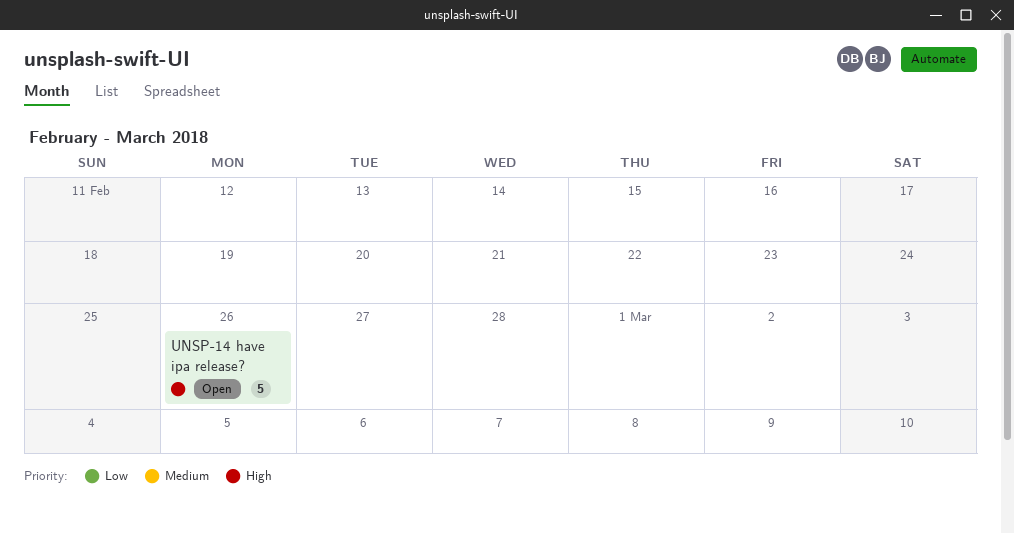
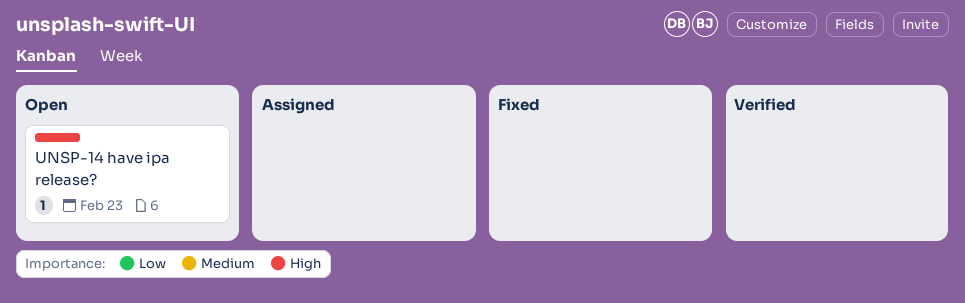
UNSP-14, estimate: 5 -> 1
UNSP-14, due: Feb 26 -> Feb 23

